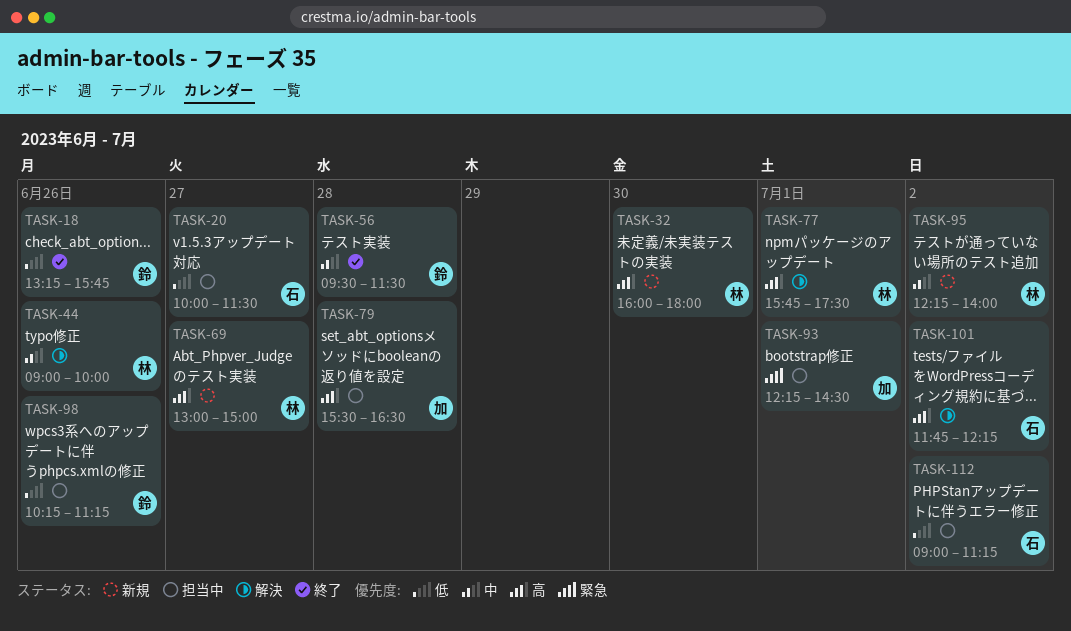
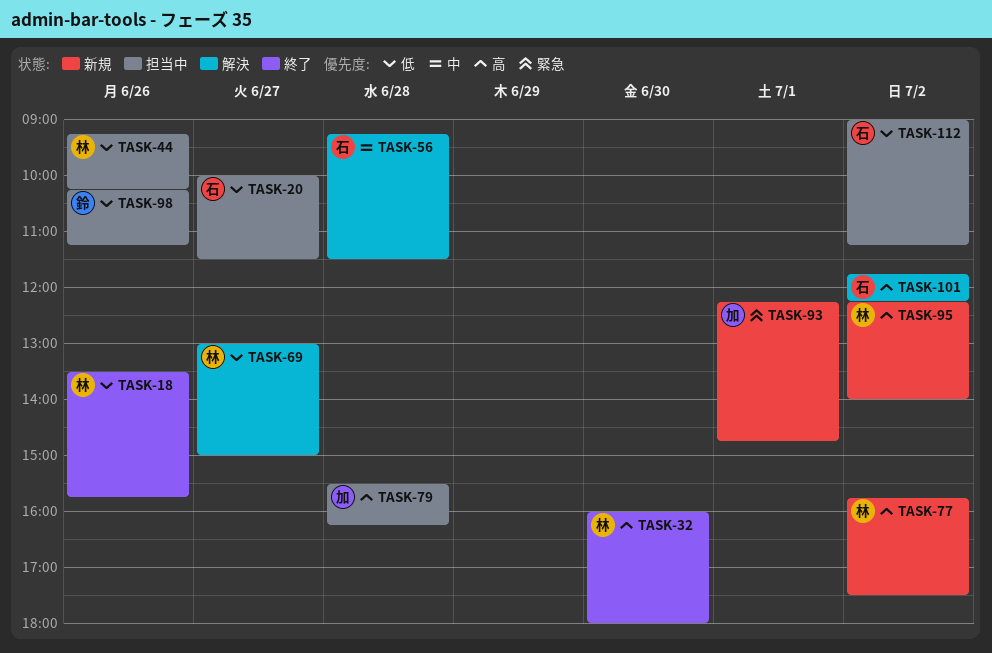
TASK-18, owner: 鈴 -> 林
TASK-18, begins: 13:15 -> 13:30
TASK-32, status: 新規 -> 終了
TASK-44, status: 解決 -> 担当中
TASK-44, priority: 中 -> 低
TASK-44, begins: 09:00 -> 09:15
TASK-44, ends: 10:00 -> 10:15
TASK-56, status: 終了 -> 解決
TASK-56, owner: 鈴 -> 石
TASK-56, begins: 09:30 -> 09:15
TASK-69, status: 新規 -> 解決
TASK-69, priority: 高 -> 低
TASK-77, status: 解決 -> 新規
TASK-77, day: Jul 1 -> Jul 2
TASK-79, ends: 16:30 -> 16:15
TASK-93, status: 担当中 -> 新規
TASK-93, ends: 14:30 -> 14:45
TASK-95, priority: 中 -> 高

